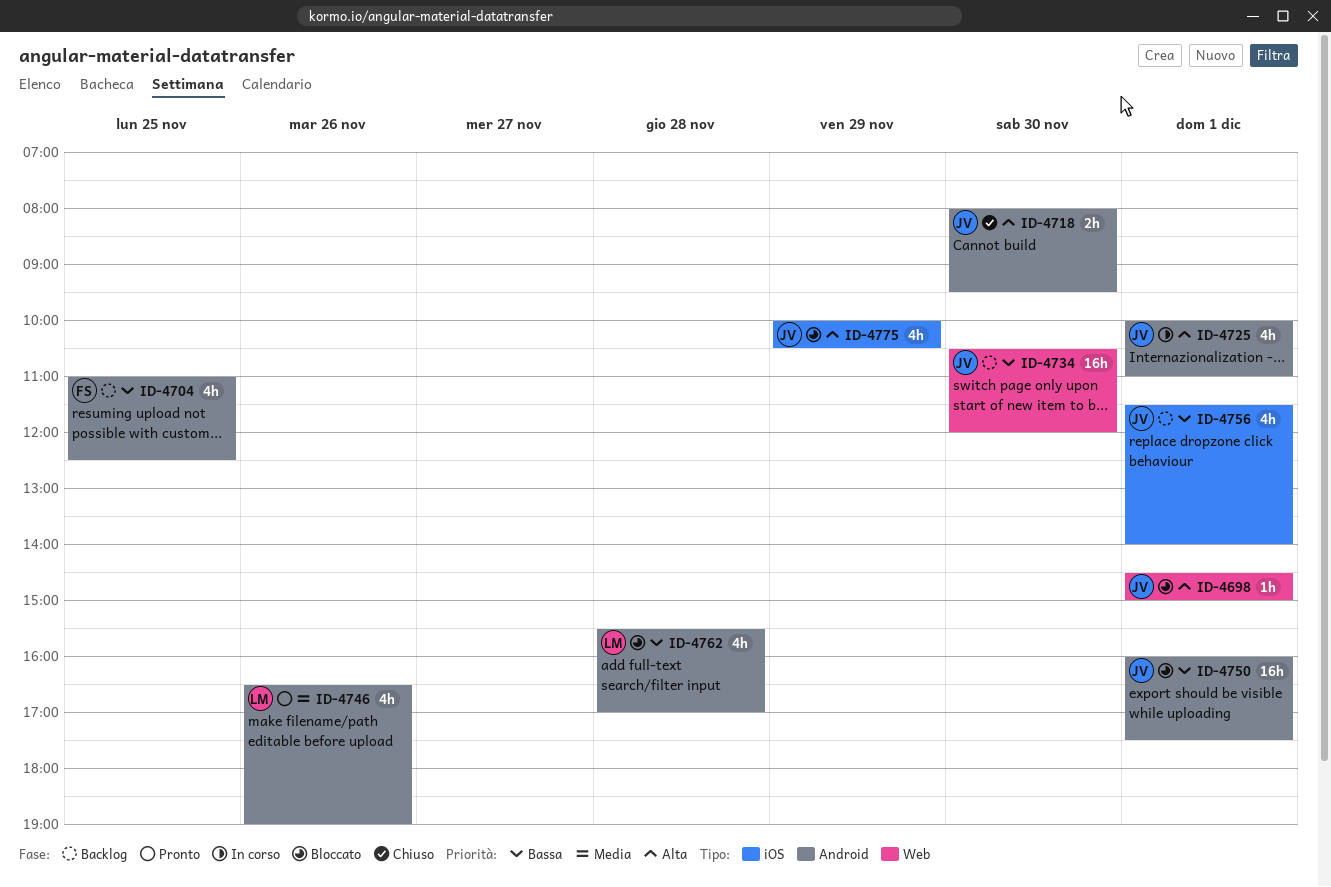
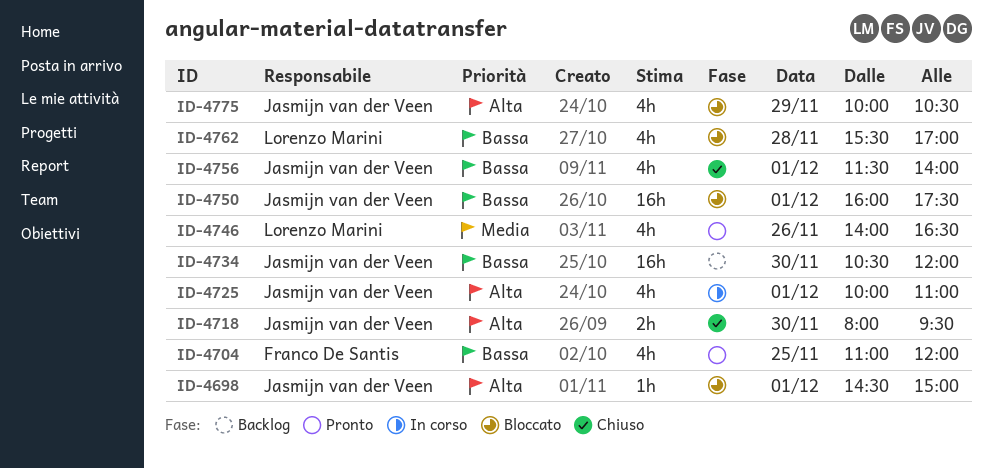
ID-4704, status: Backlog -> Pronto
ID-4704, ends: 12:30 -> 12:00
ID-4746, begins: 16:30 -> 14:00
ID-4746, ends: 19:00 -> 16:30
ID-4756, status: Backlog -> Chiuso

